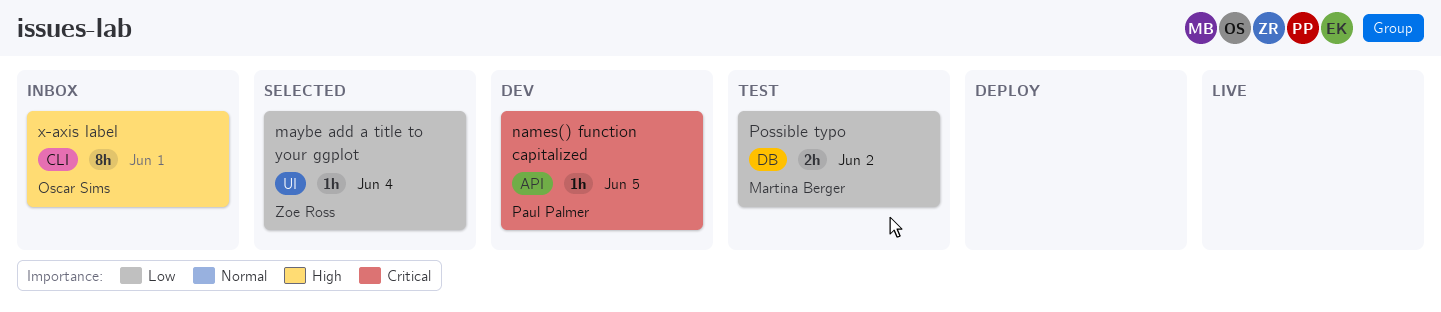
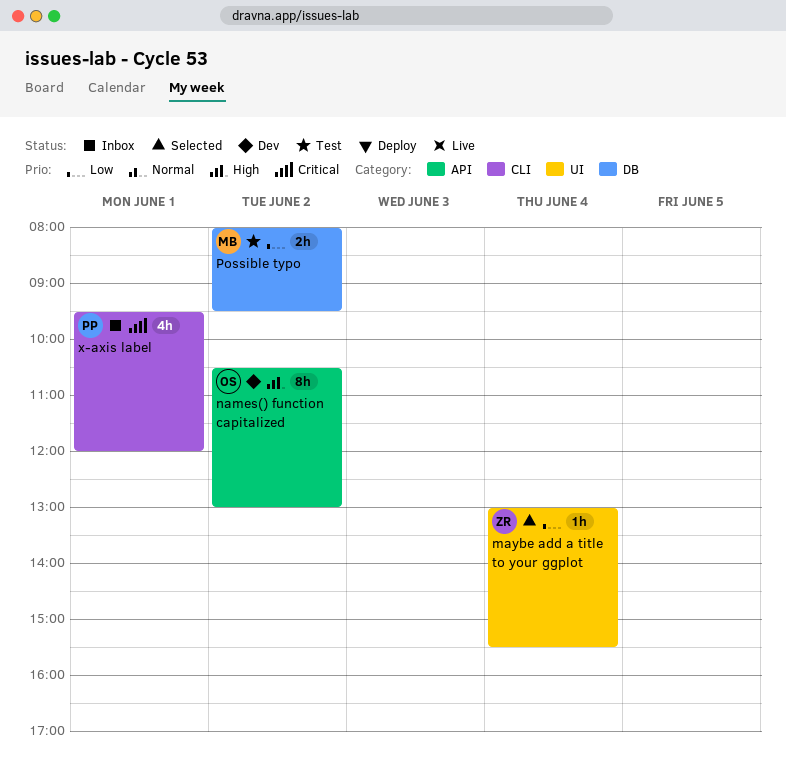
names() function capitalized, owner: Paul Palmer -> Oscar Sims
names() function capitalized, priority: Critical -> High
names() function capitalized, estimate: 1h -> 8h
names() function capitalized, day: Jun 5 -> Jun 2
x-axis label, owner: Oscar Sims -> Paul Palmer
x-axis label, priority: High -> Critical
x-axis label, estimate: 8h -> 4h

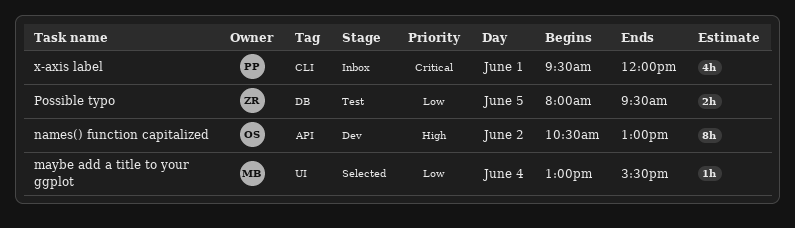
maybe add a title to your ggplot, owner: ZR -> MB
Possible typo, owner: MB -> ZR
Possible typo, day: Jun 2 -> Jun 5

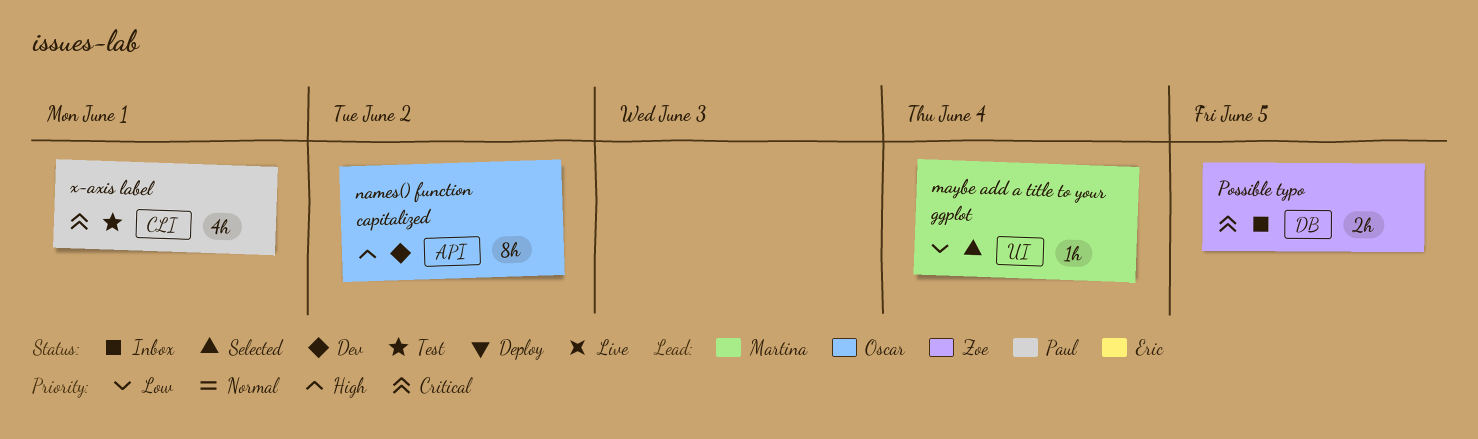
Possible typo, status: Test -> Inbox
Possible typo, priority: Low -> Critical
x-axis label, status: Inbox -> Test

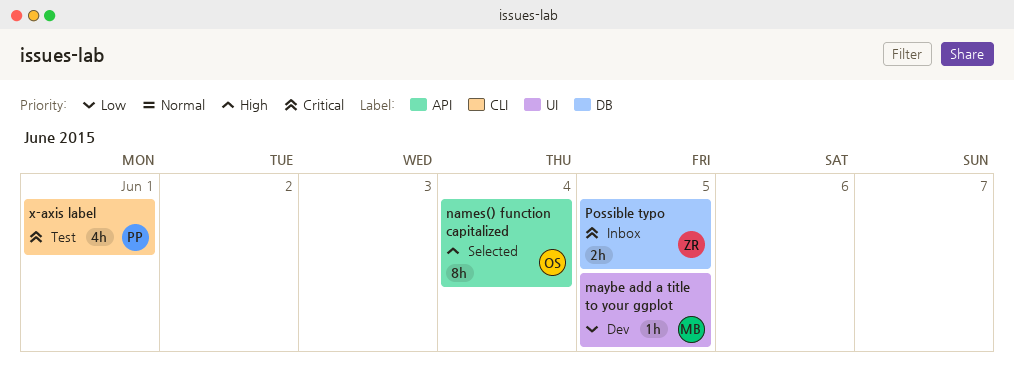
maybe add a title to your ggplot, status: Selected -> Dev
maybe add a title to your ggplot, day: Jun 4 -> Jun 5
names() function capitalized, status: Dev -> Selected
names() function capitalized, day: Jun 2 -> Jun 4

